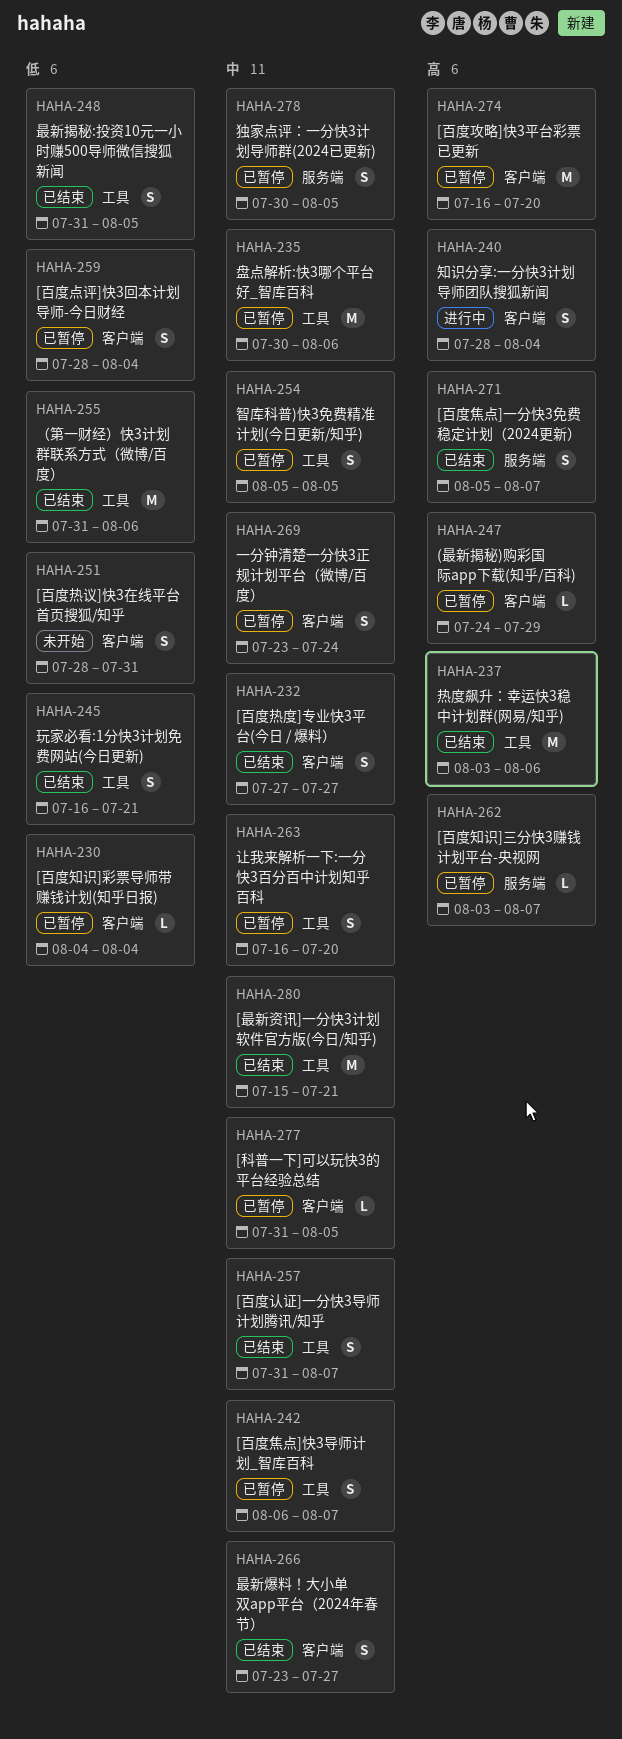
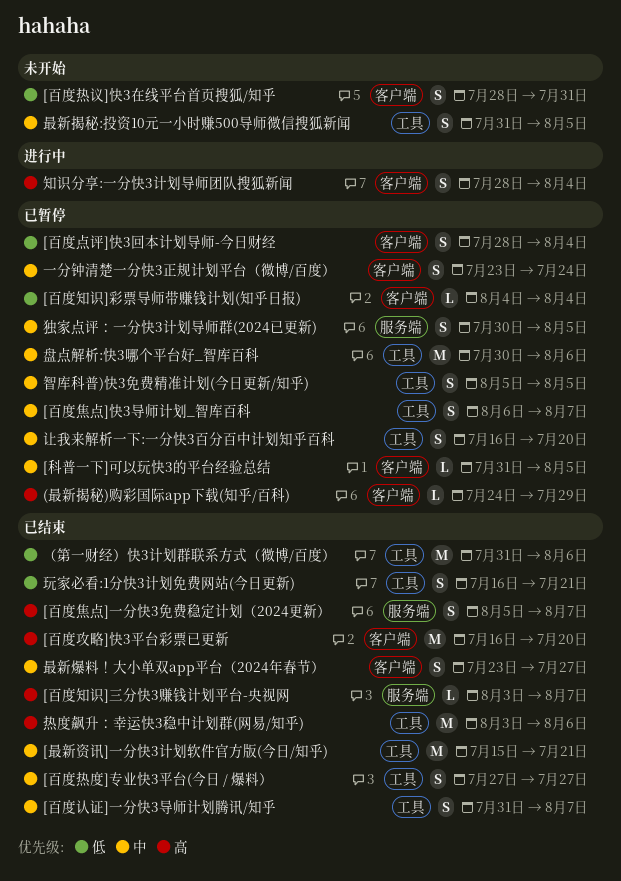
[百度攻略]快3平台彩票已更新, status: 已暂停 -> 已结束
[百度热度]专业快3平台(今日 / 爆料）, label: 客户端 -> 工具
[百度知识]三分快3赚钱计划平台-央视网, status: 已暂停 -> 已结束
最新揭秘:投资10元一小时赚500导师微信搜狐新闻, status: 已结束 -> 未开始
最新揭秘:投资10元一小时赚500导师微信搜狐新闻, priority: 低 -> 中

